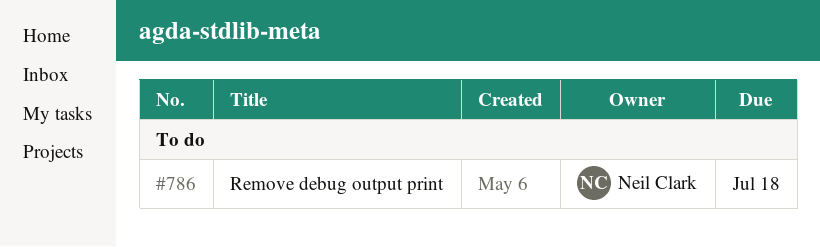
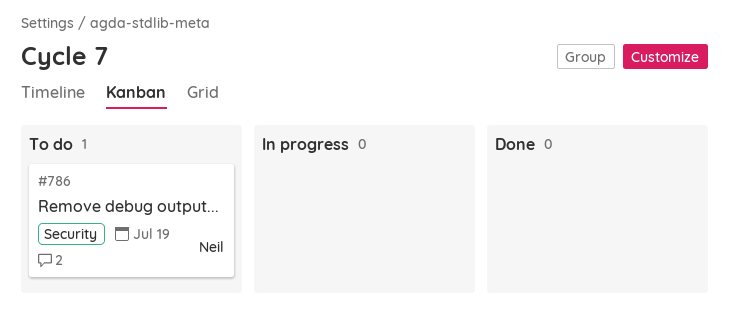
#786, due: Jul 18 -> Jul 19

